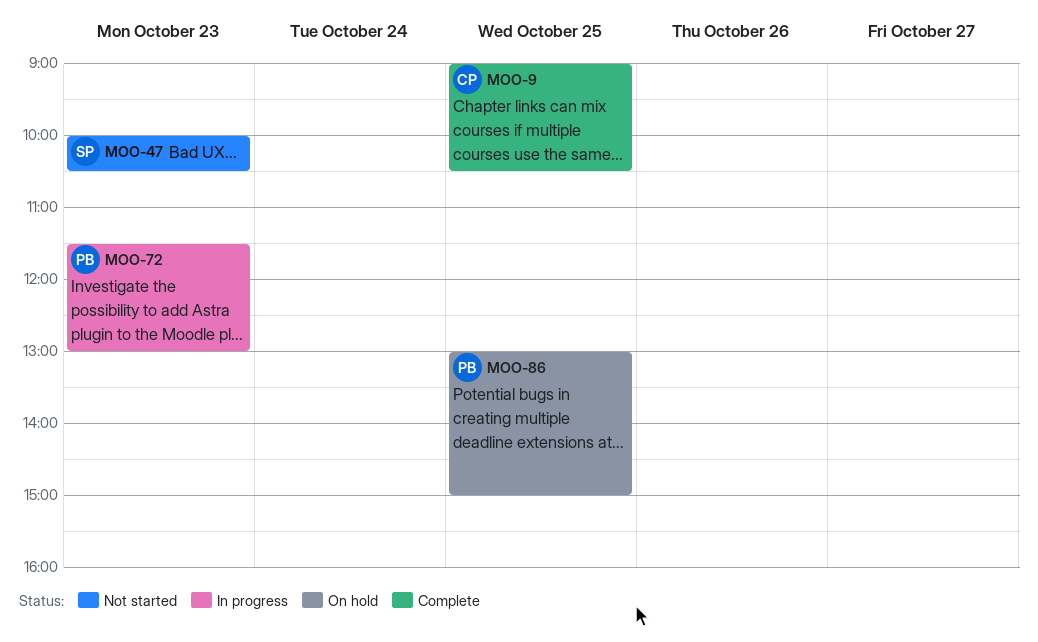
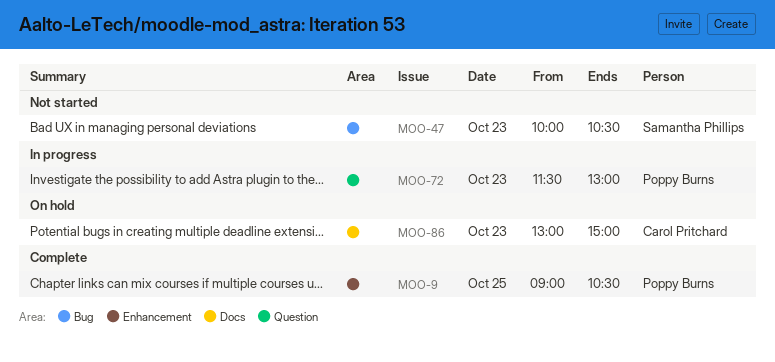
MOO-9, owner: Carol Pritchard -> Poppy Burns
MOO-86, owner: Poppy Burns -> Carol Pritchard
MOO-86, day: Oct 25 -> Oct 23

